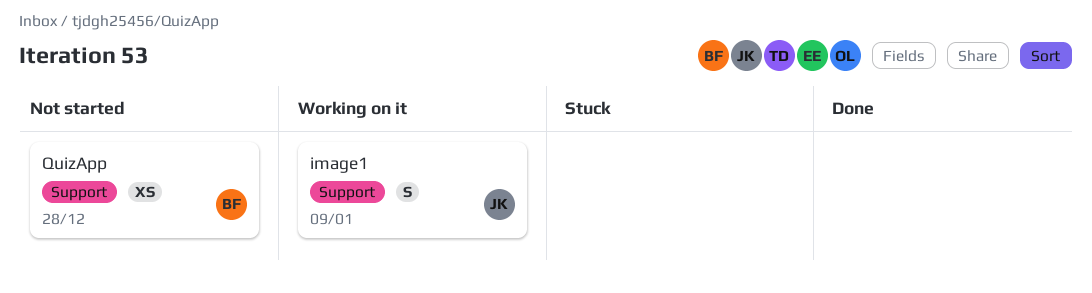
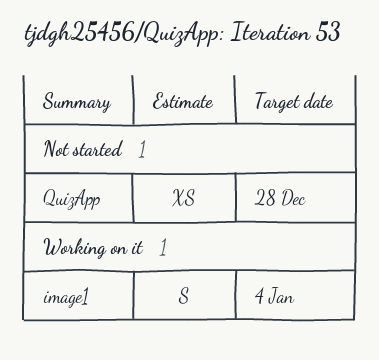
image1, due: Jan 9 -> Jan 4

